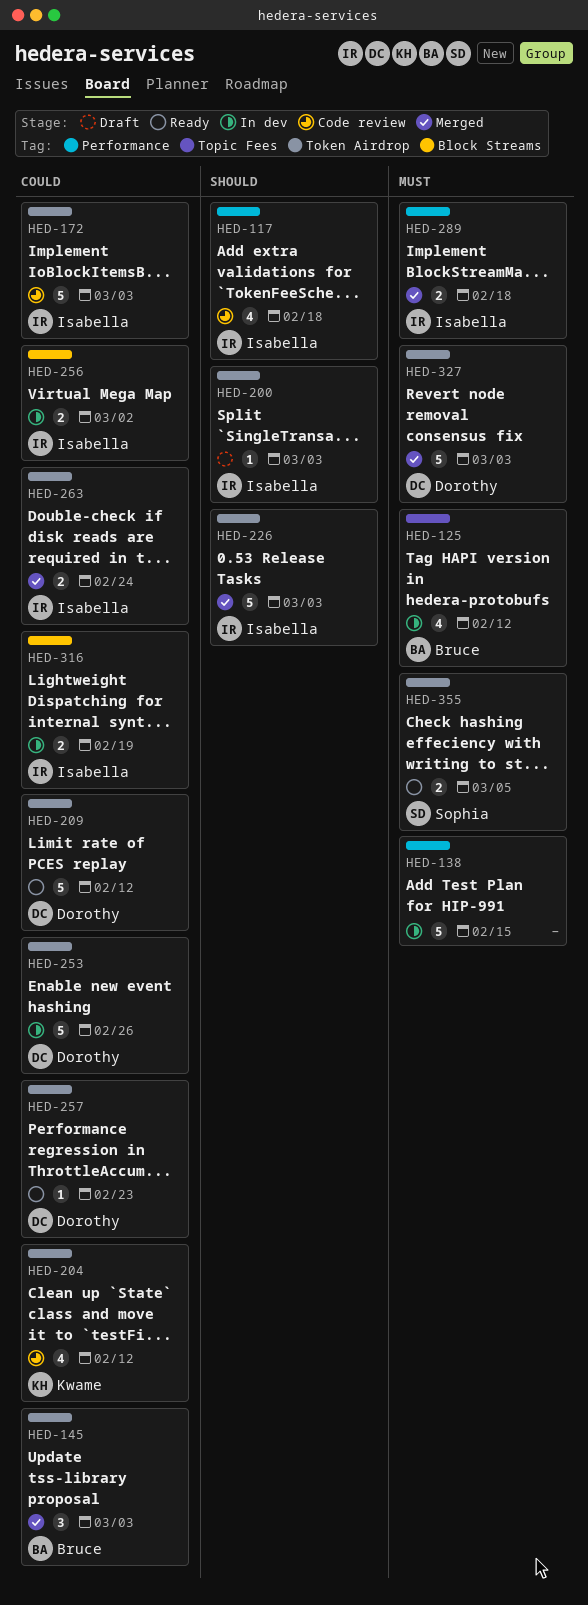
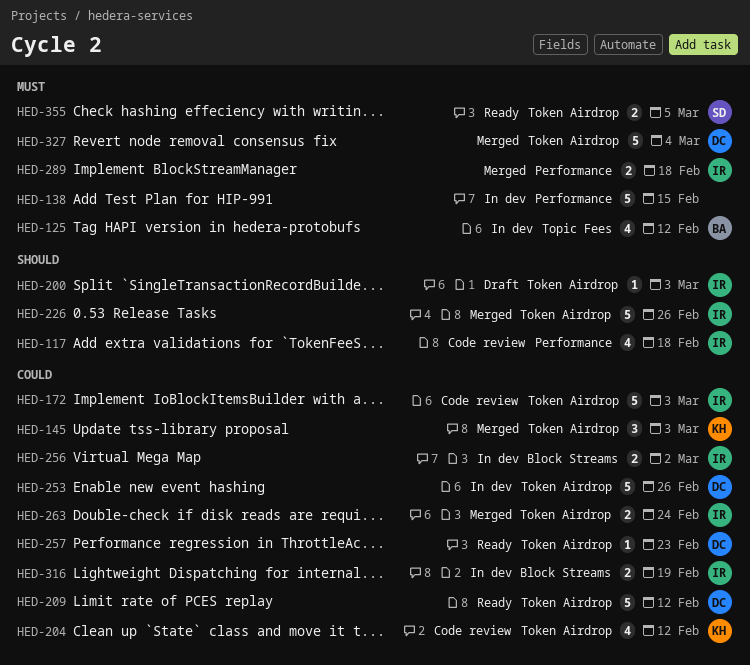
HED-145, owner: Bruce -> Kwame
HED-226, due: Mar 3 -> Feb 26
HED-327, due: Mar 3 -> Mar 4

